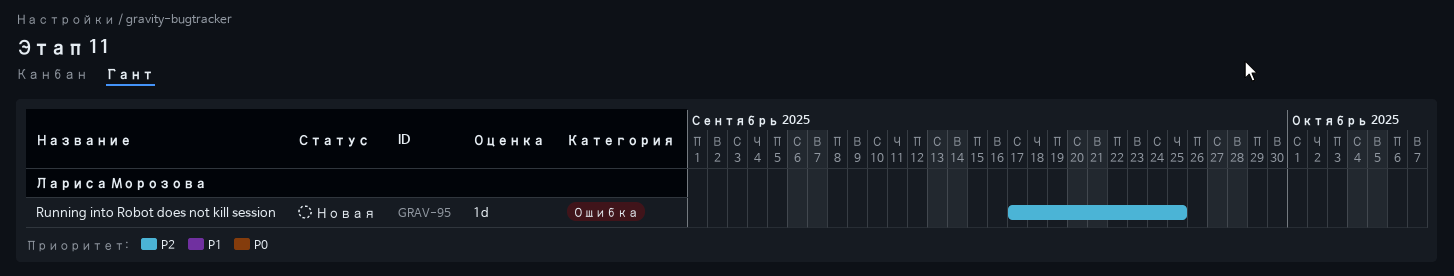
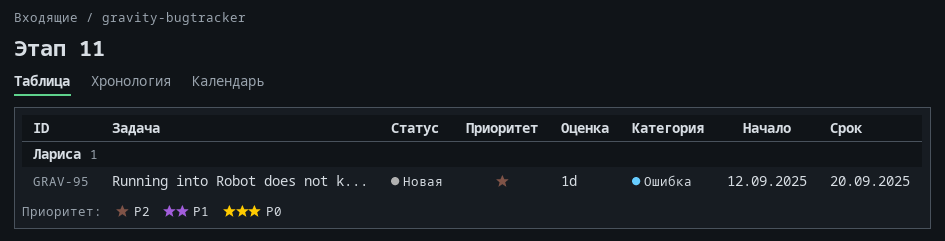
GRAV-95, start: Sep 17 -> Sep 12
GRAV-95, due: Sep 25 -> Sep 20

